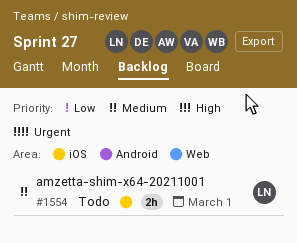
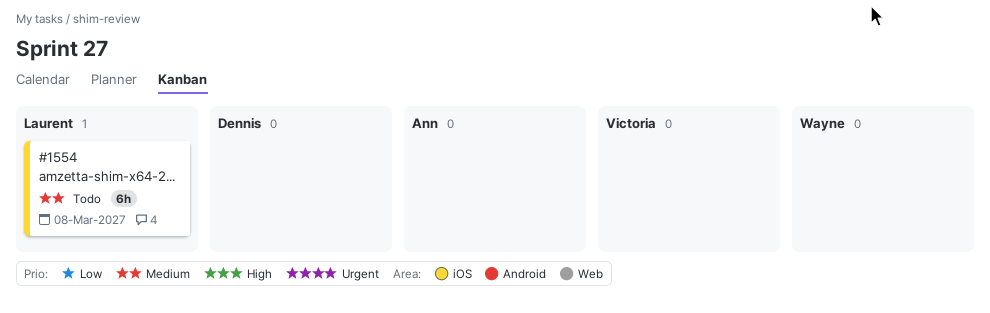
#1554, estimate: 2h -> 6h
#1554, due: Mar 1 -> Mar 8

